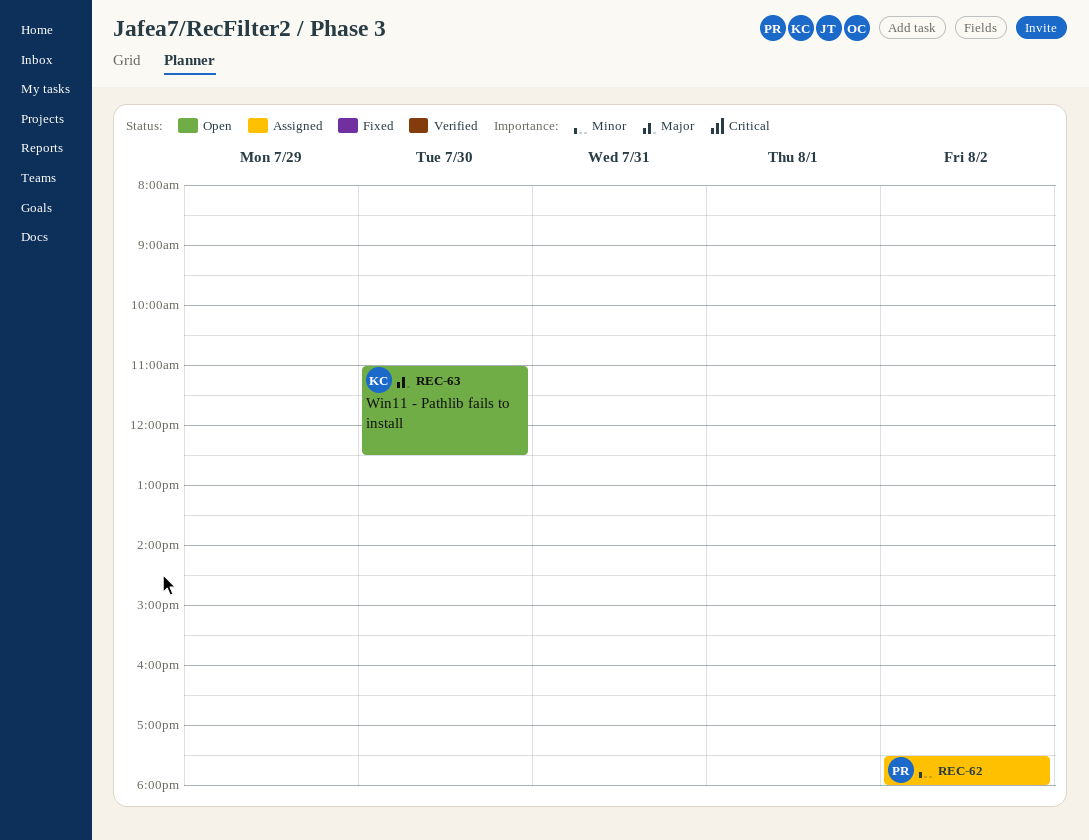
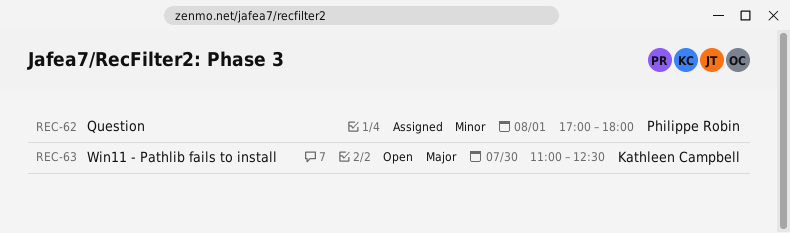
REC-62, day: Aug 2 -> Aug 1
REC-62, begins: 17:30 -> 17:00

